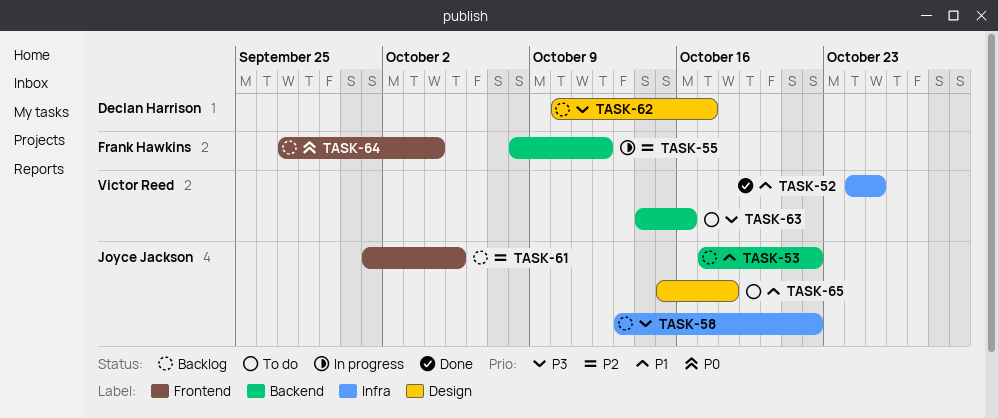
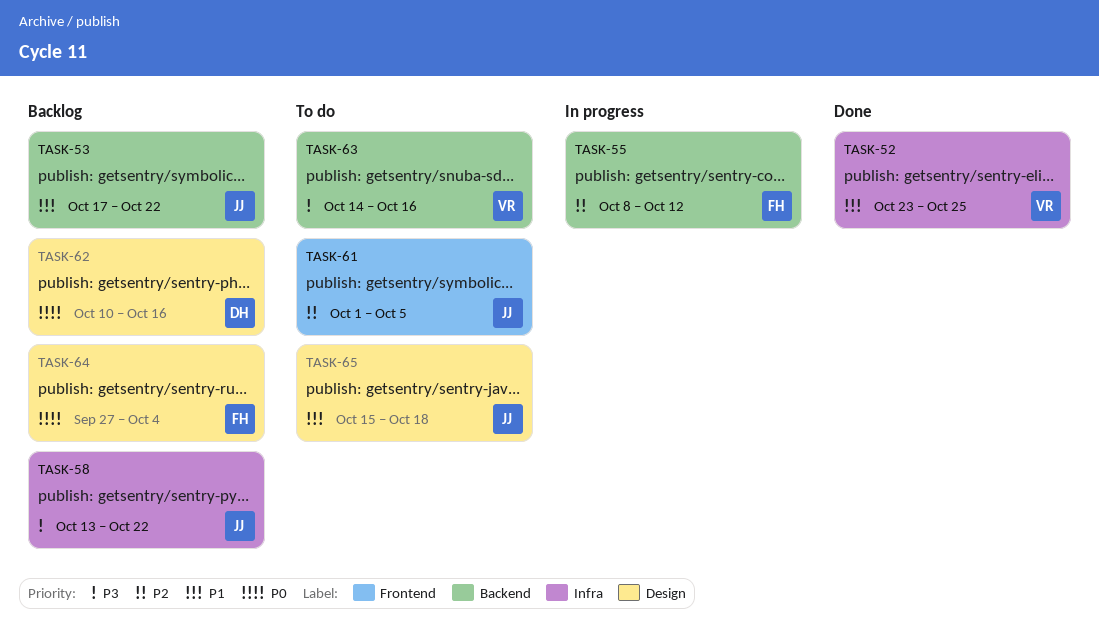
TASK-52, start: Oct 24 -> Oct 23
TASK-61, status: Backlog -> To do
TASK-62, priority: P3 -> P0
TASK-62, due: Oct 17 -> Oct 16
TASK-64, label: Frontend -> Design

